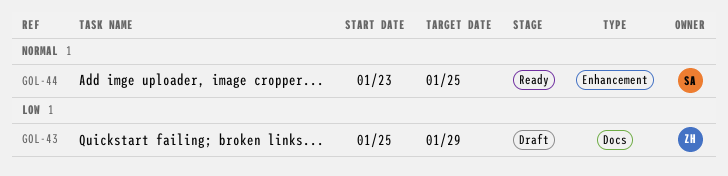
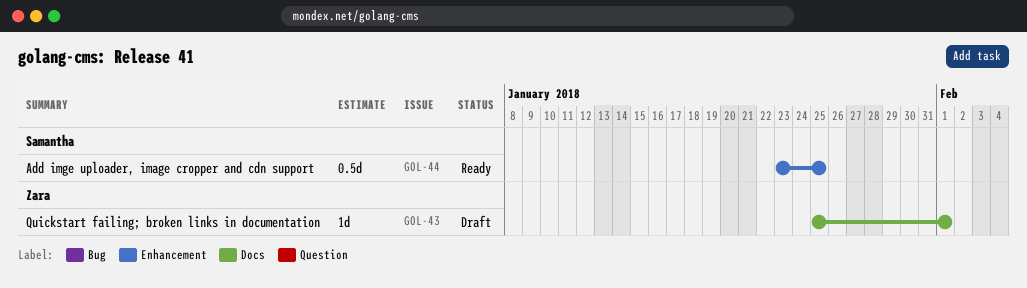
GOL-43, due: Jan 29 -> Feb 1

